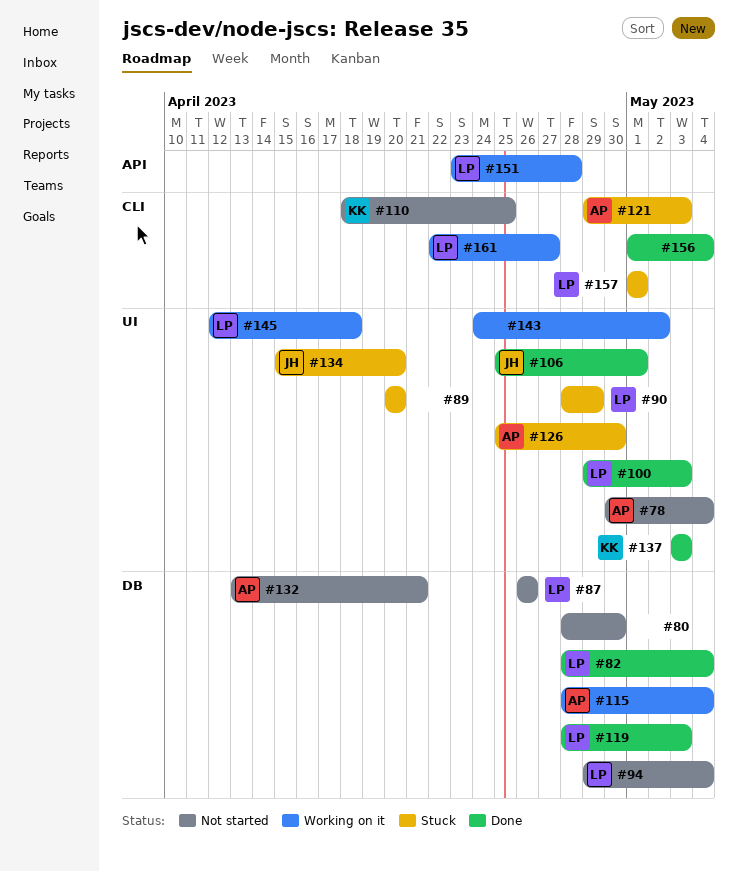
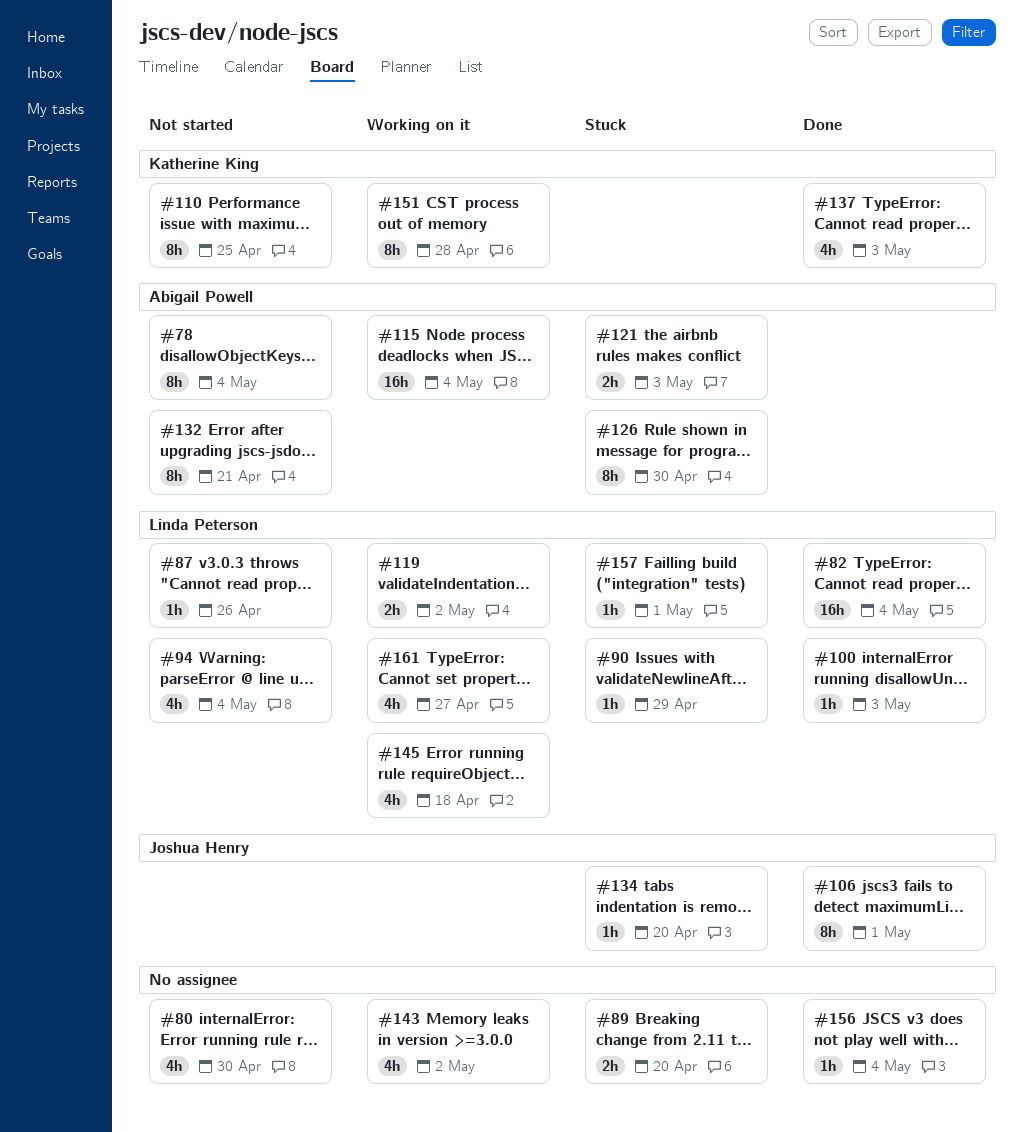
#119, status: Done -> Working on it
#119, due: May 3 -> May 2
#151, owner: Linda Peterson -> Katherine King

